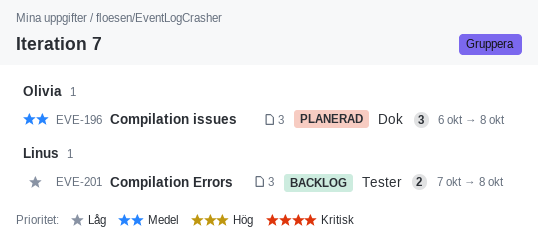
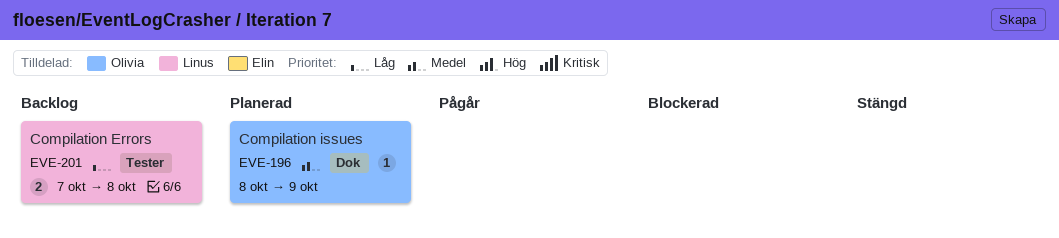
EVE-196, estimate: 3 -> 1
EVE-196, start: Oct 6 -> Oct 8
EVE-196, due: Oct 8 -> Oct 9

